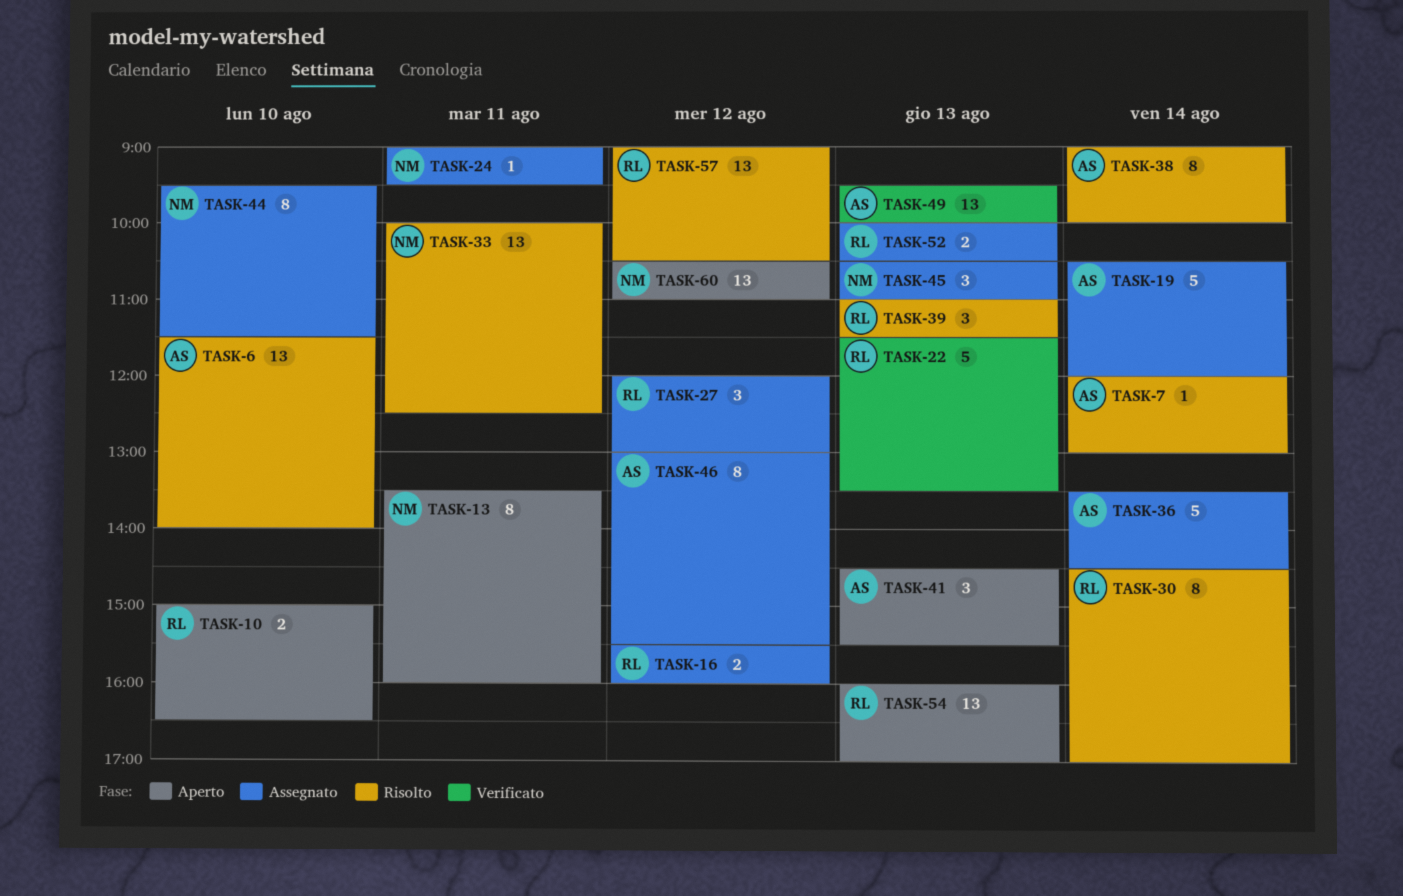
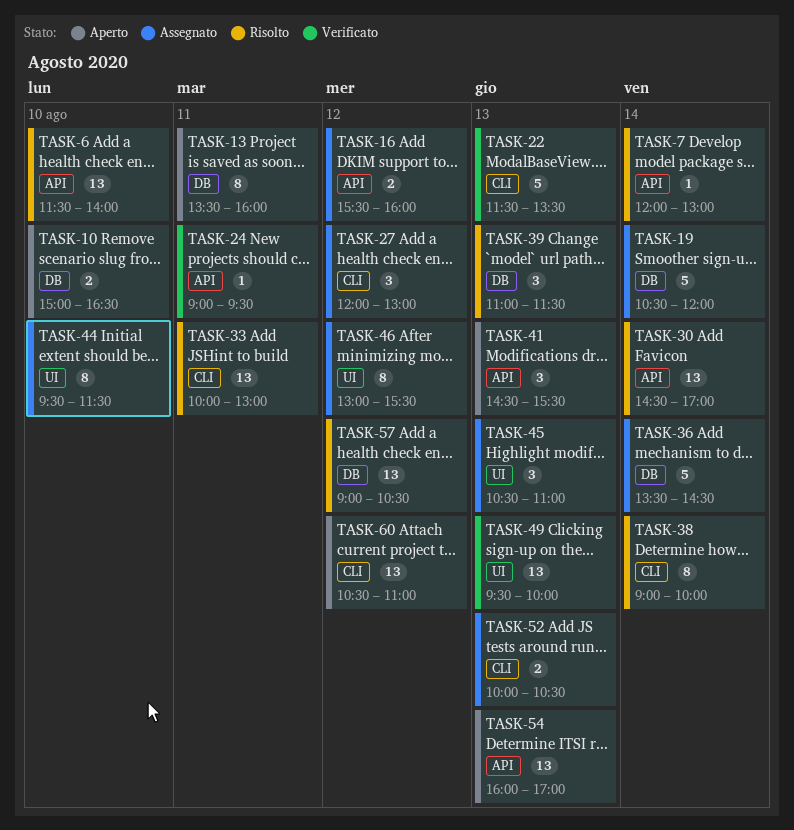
TASK-24, status: Assegnato -> Verificato
TASK-30, estimate: 8 -> 13
TASK-33, ends: 12:30 -> 13:00

